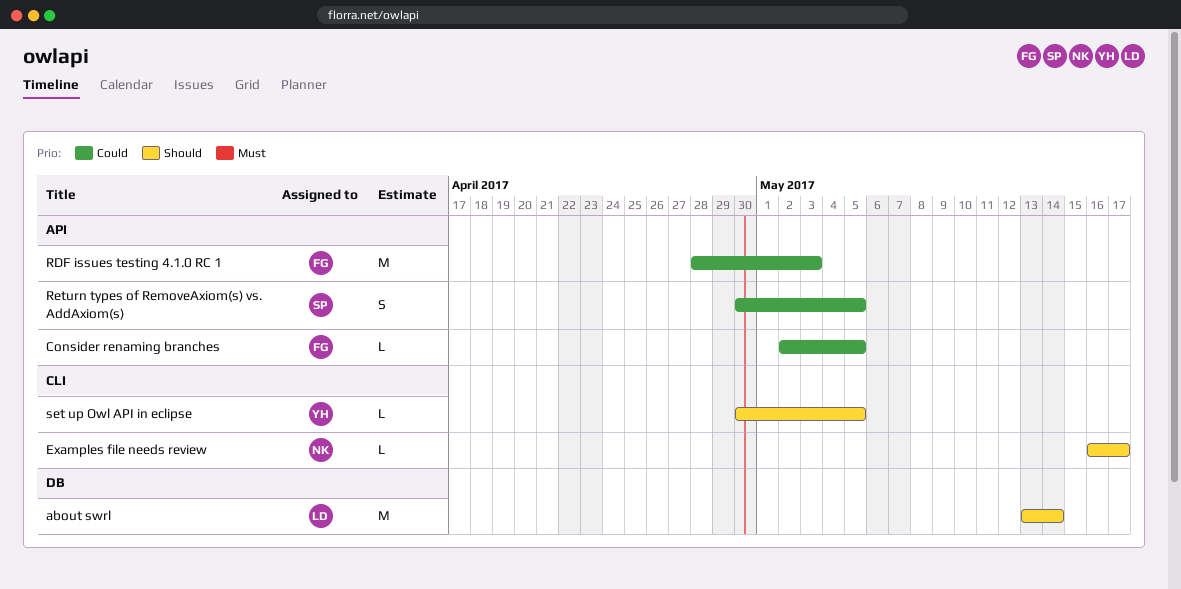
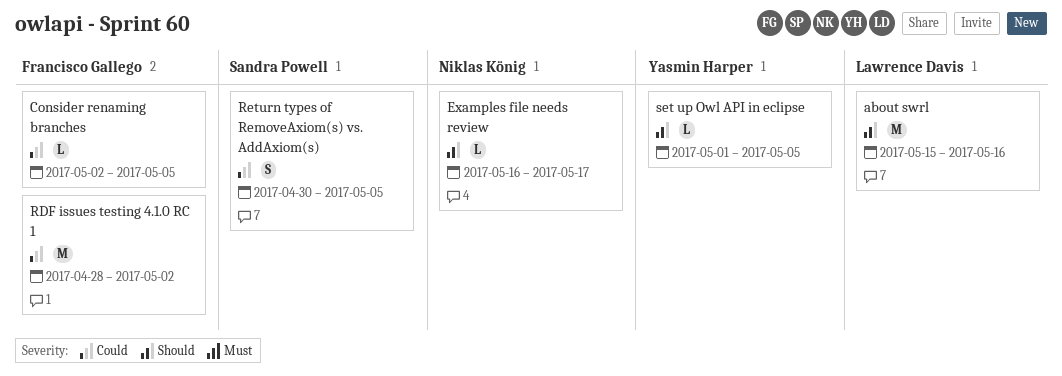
about swrl, start: May 13 -> May 15
about swrl, due: May 14 -> May 16
RDF issues testing 4.1.0 RC 1, due: May 3 -> May 2
set up Owl API in eclipse, start: Apr 30 -> May 1

